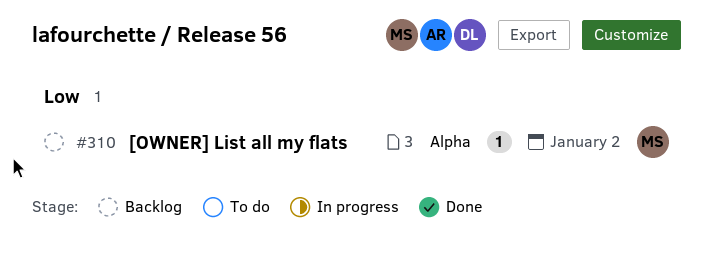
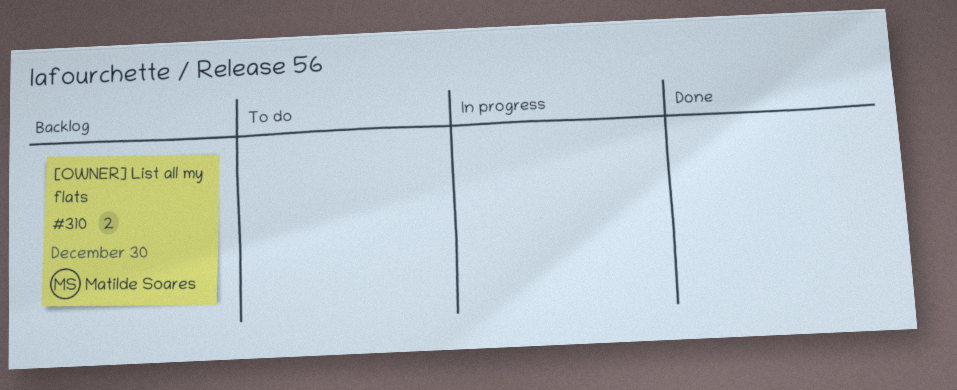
#310, estimate: 1 -> 2
#310, due: Jan 2 -> Dec 30

